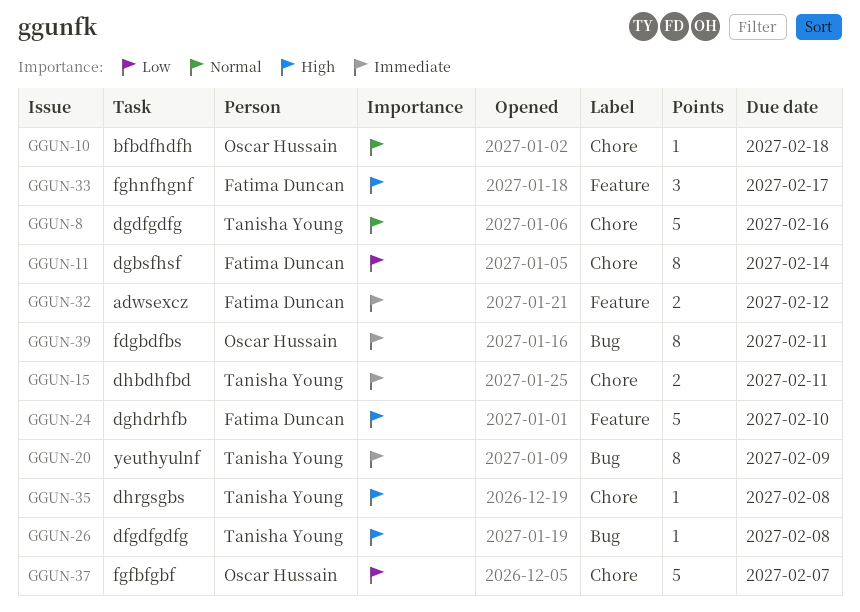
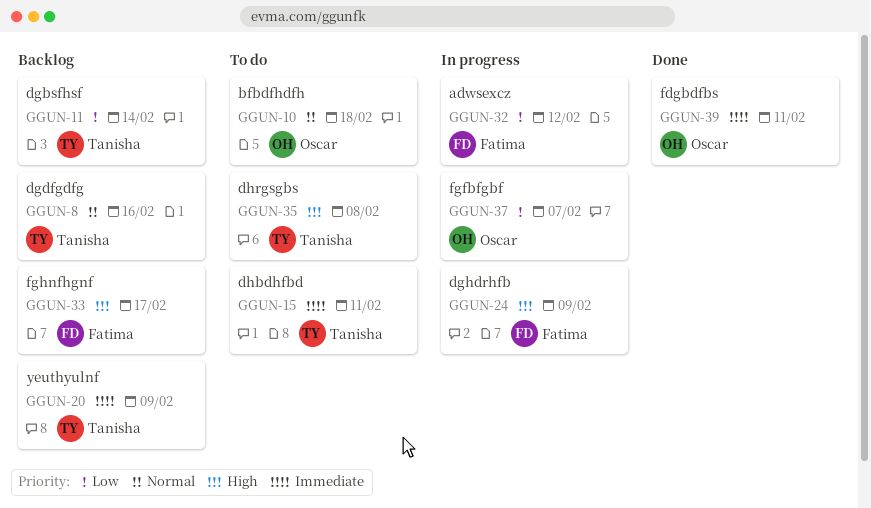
GGUN-11, owner: Fatima Duncan -> Tanisha Young
GGUN-24, due: Feb 10 -> Feb 9
GGUN-26: present -> none
GGUN-32, priority: Immediate -> Low

